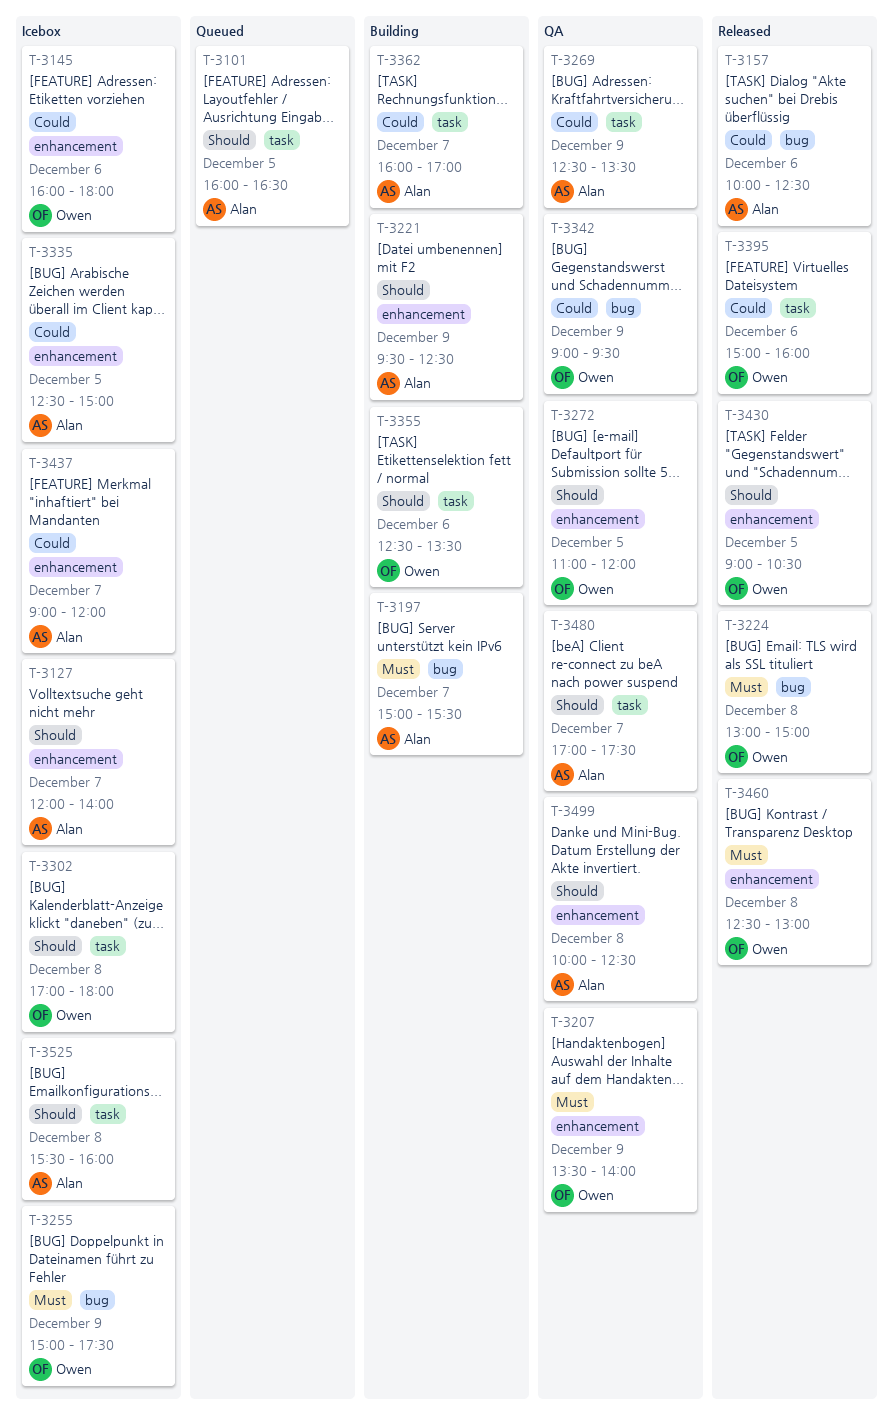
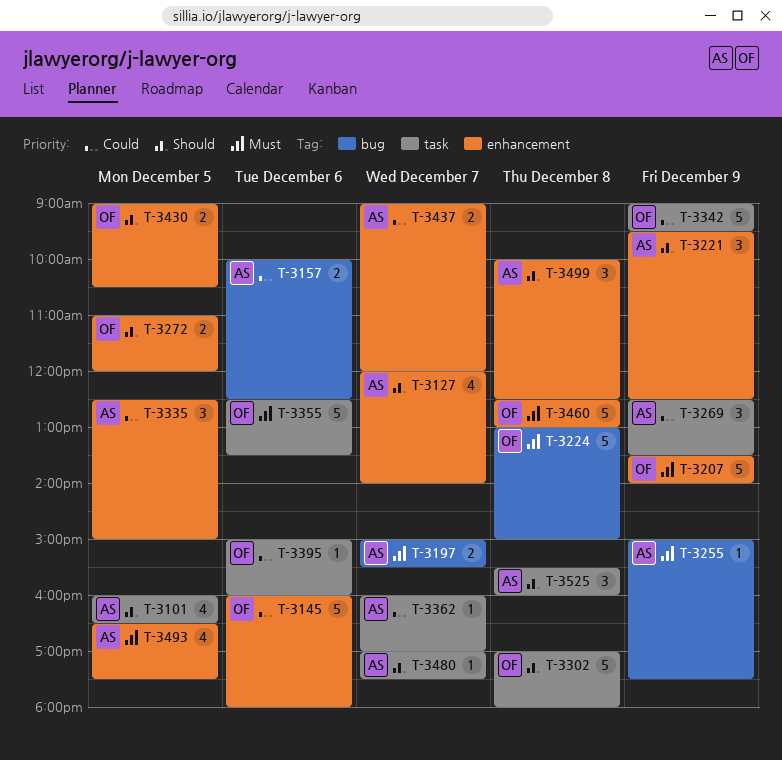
T-3255, owner: Owen -> Alan
T-3342, label: bug -> task
T-3355, priority: Should -> Must
T-3493: none -> present

